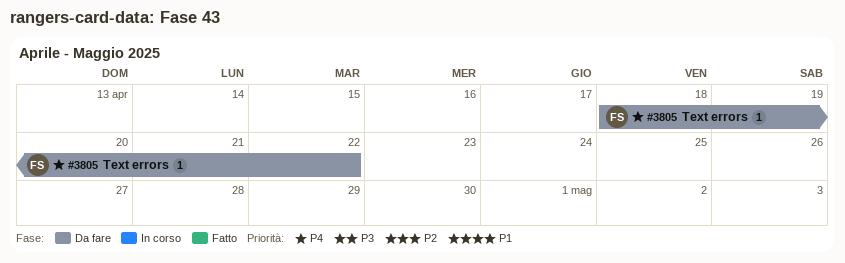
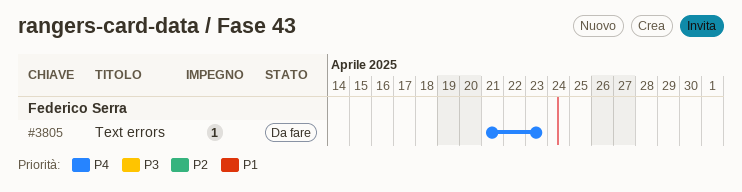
#3805, start: Apr 18 -> Apr 21
#3805, due: Apr 22 -> Apr 23

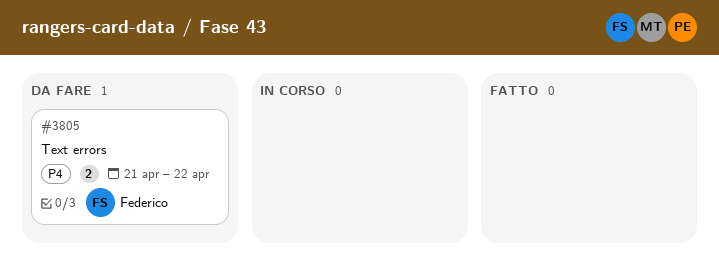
#3805, estimate: 1 -> 2
#3805, due: Apr 23 -> Apr 22

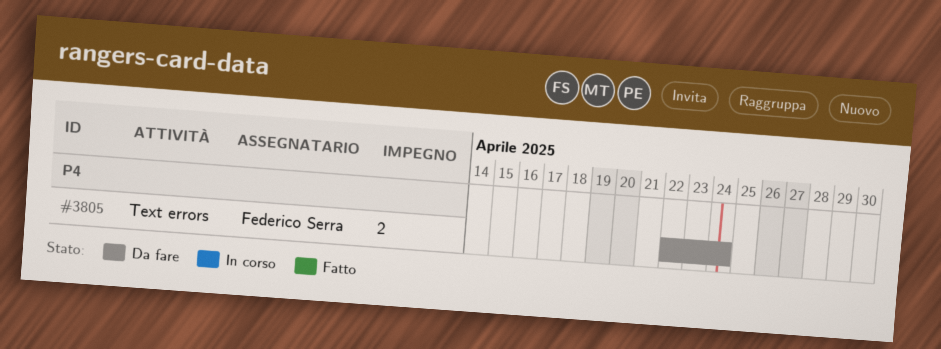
#3805, start: Apr 21 -> Apr 22
#3805, due: Apr 22 -> Apr 24

